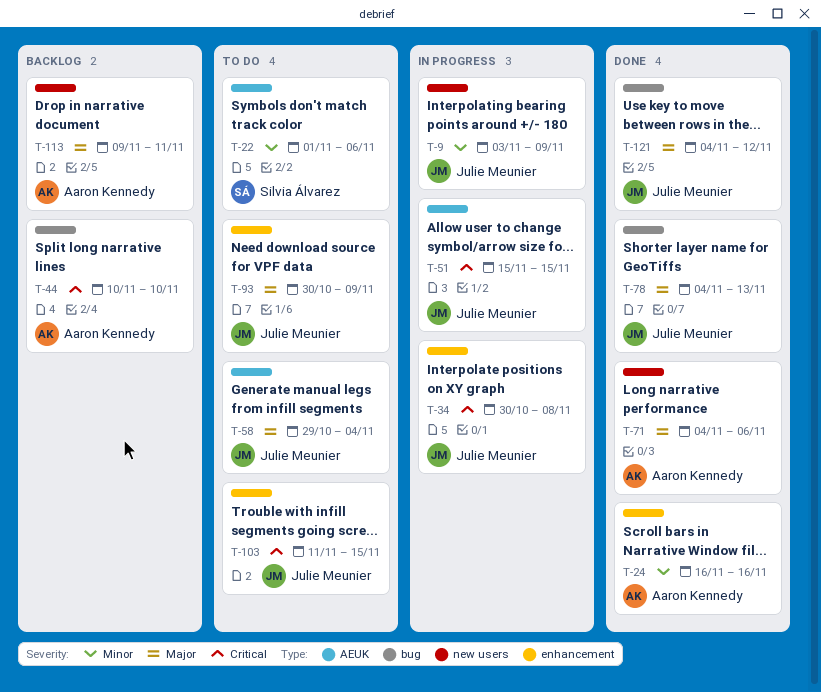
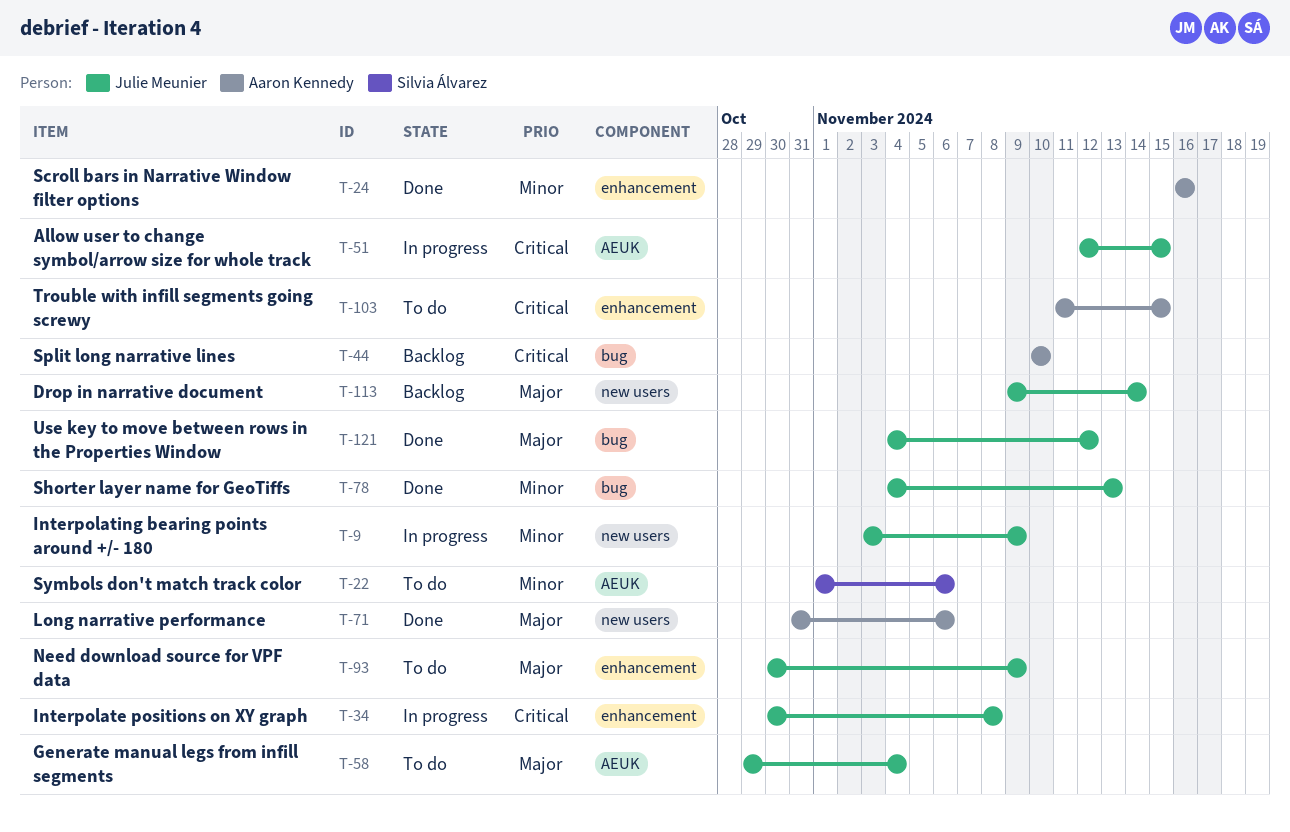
T-51, start: Nov 15 -> Nov 12
T-71, start: Nov 4 -> Oct 31
T-78, priority: Major -> Minor
T-103, owner: Julie Meunier -> Aaron Kennedy
T-113, owner: Aaron Kennedy -> Julie Meunier
T-113, due: Nov 11 -> Nov 14

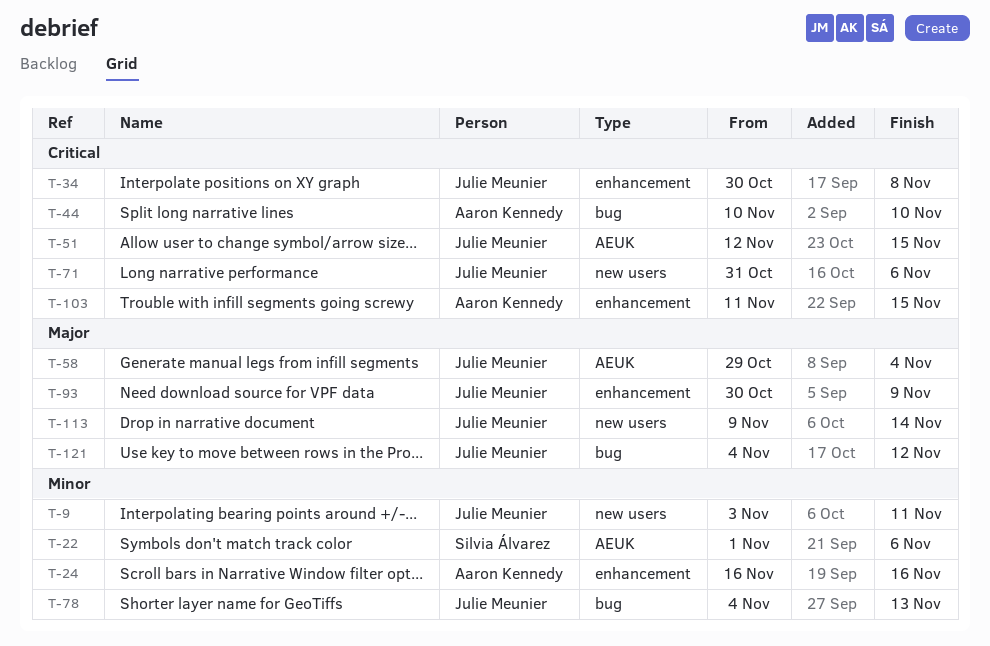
T-9, due: Nov 9 -> Nov 11
T-71, owner: Aaron Kennedy -> Julie Meunier
T-71, priority: Major -> Critical

